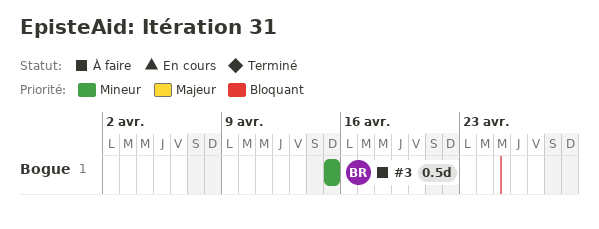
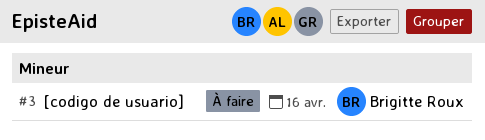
#3, due: Apr 15 -> Apr 16

